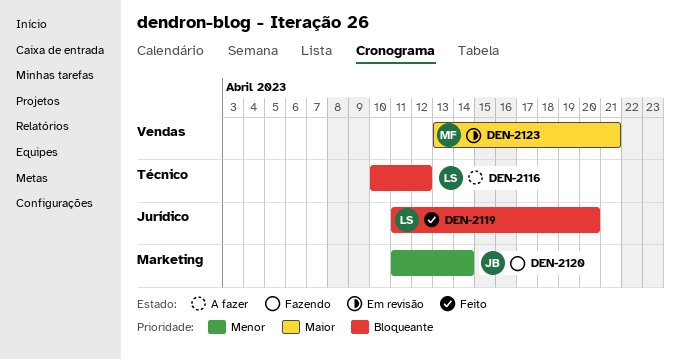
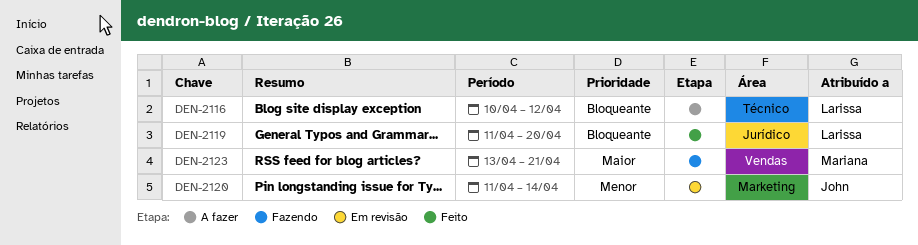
DEN-2120, status: Fazendo -> Em revisão
DEN-2123, status: Em revisão -> Fazendo

